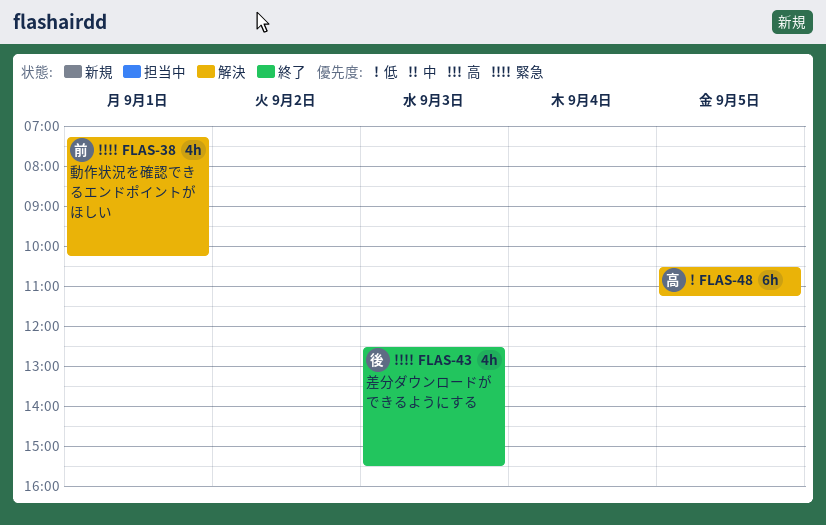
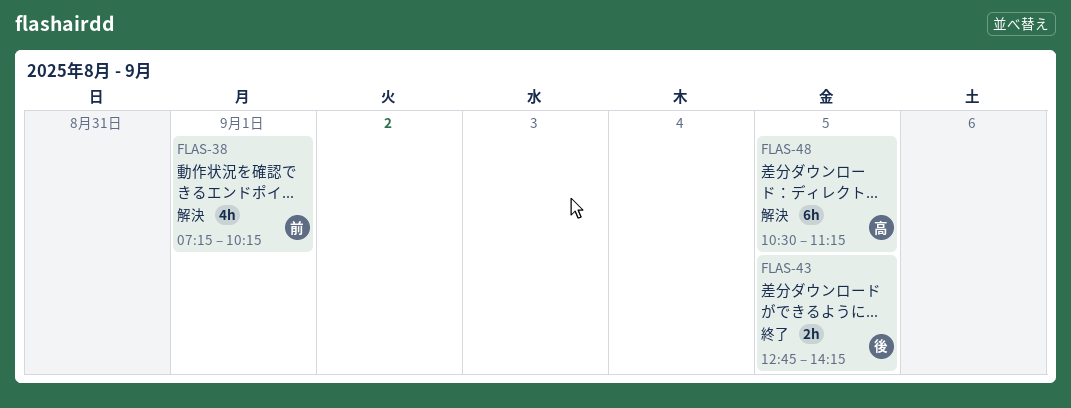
FLAS-43, estimate: 4h -> 2h
FLAS-43, day: Sep 3 -> Sep 5
FLAS-43, begins: 12:30 -> 12:45
FLAS-43, ends: 15:30 -> 14:15

